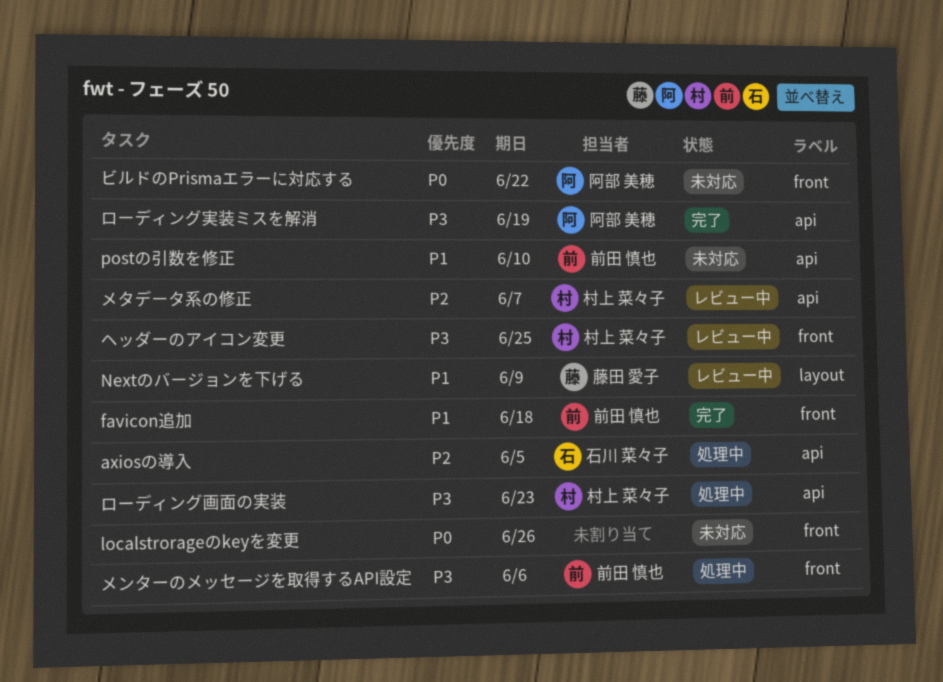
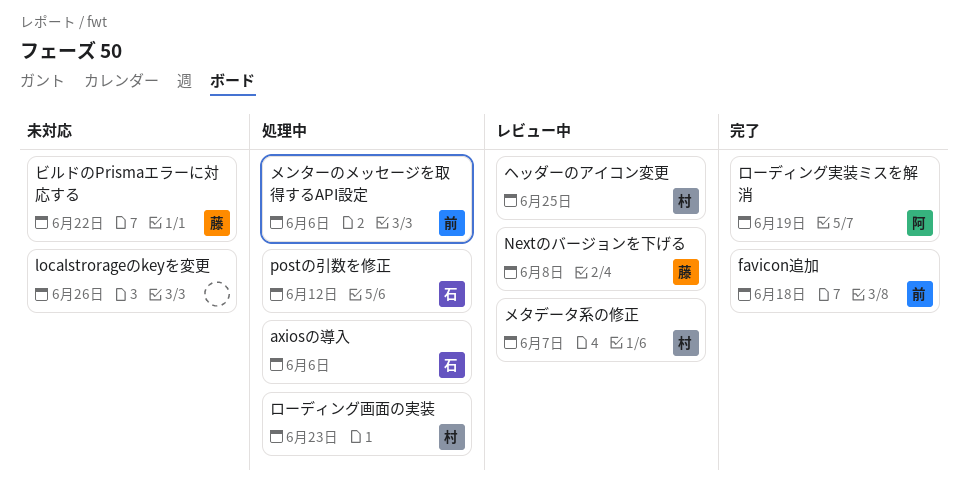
axiosの導入, due: Jun 5 -> Jun 6
Nextのバージョンを下げる, due: Jun 9 -> Jun 8
postの引数を修正, status: 未対応 -> 処理中
postの引数を修正, owner: 前田 慎也 -> 石川 菜々子
postの引数を修正, due: Jun 10 -> Jun 12
ビルドのPrismaエラーに対応する, owner: 阿部 美穂 -> 藤田 愛子

